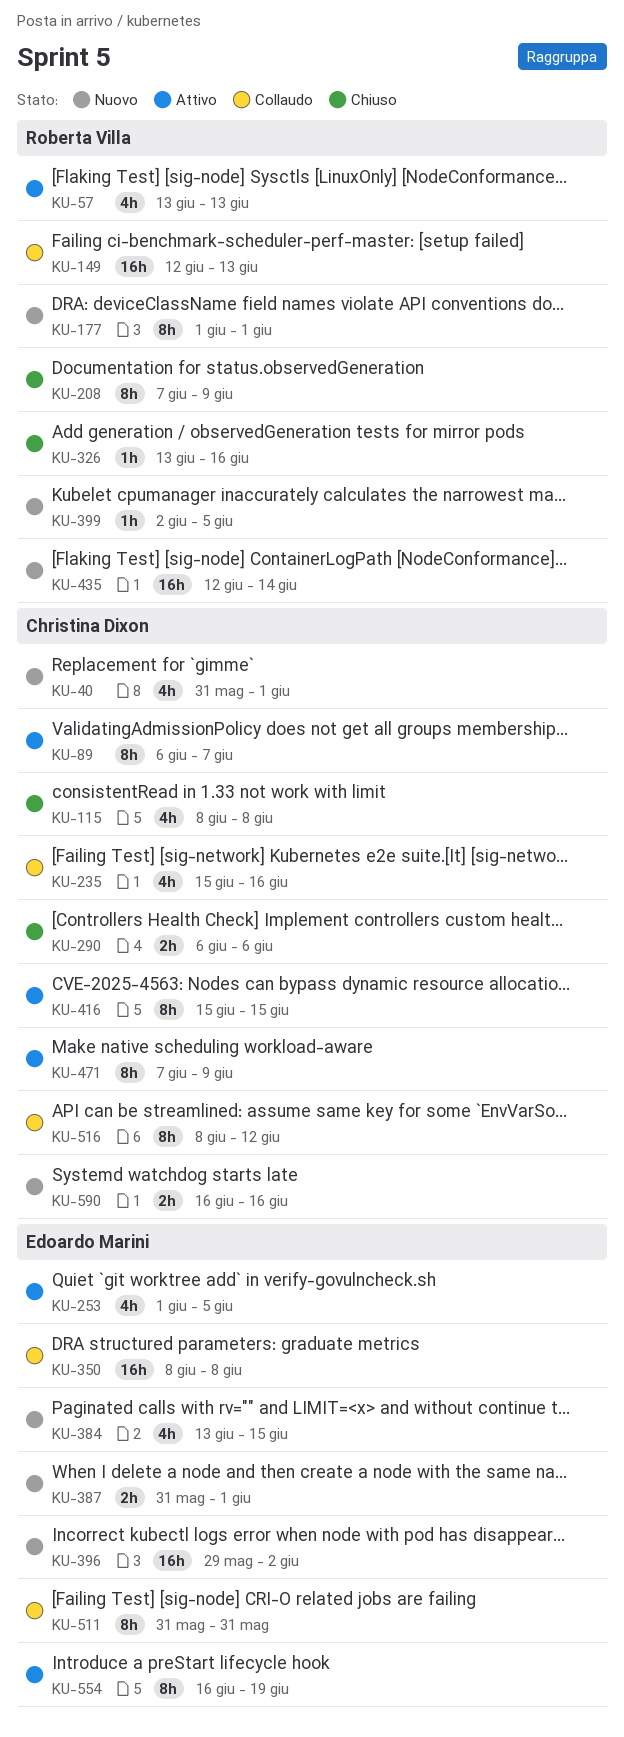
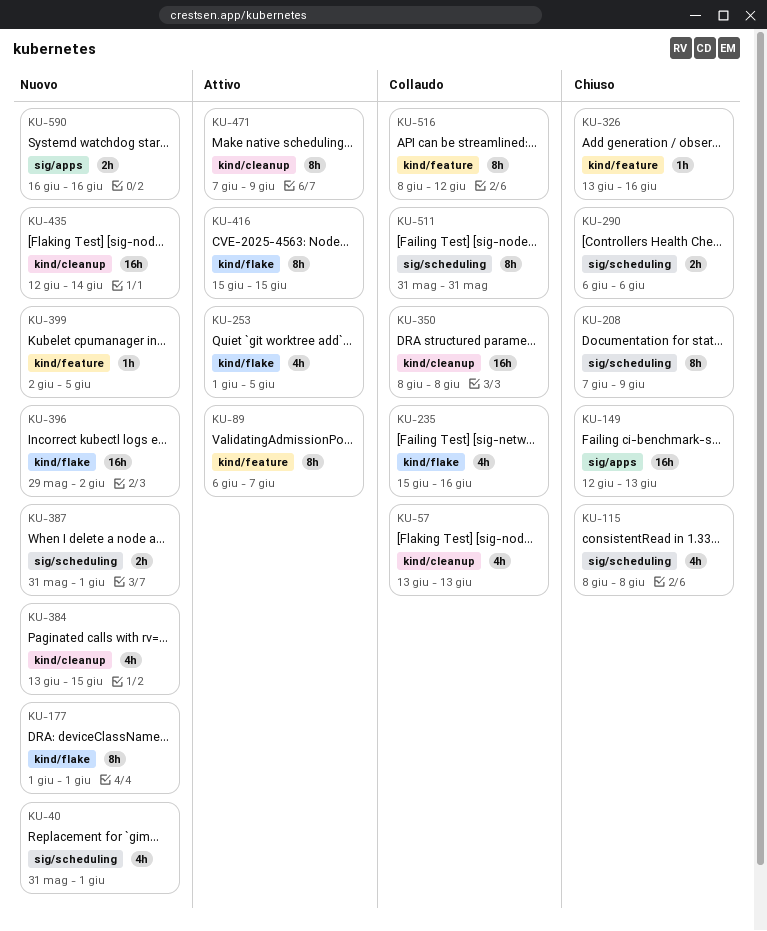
KU-57, status: Attivo -> Collaudo
KU-149, status: Collaudo -> Chiuso
KU-554: present -> none

